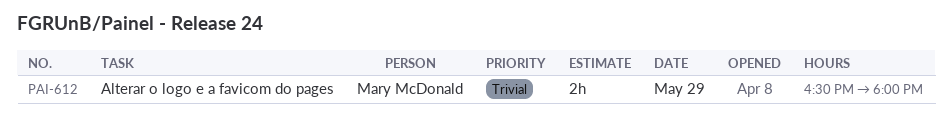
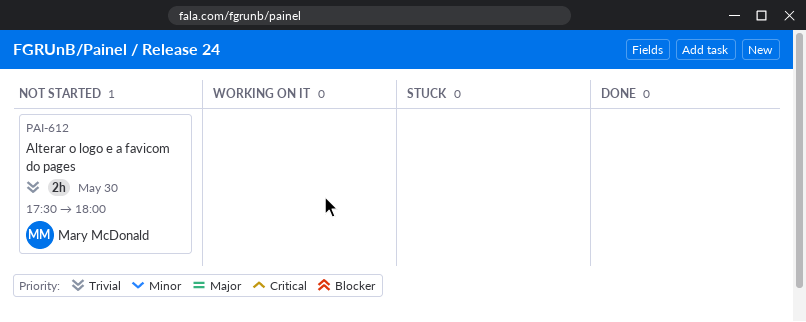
PAI-612, day: May 29 -> May 30
PAI-612, begins: 16:30 -> 17:30

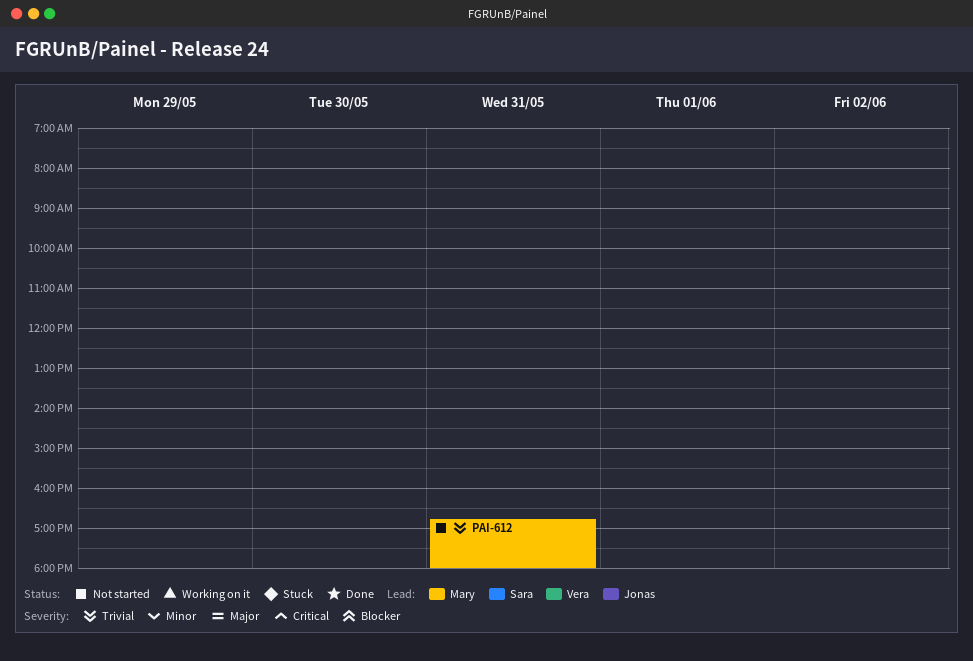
PAI-612, day: May 30 -> May 31
PAI-612, begins: 17:30 -> 16:45

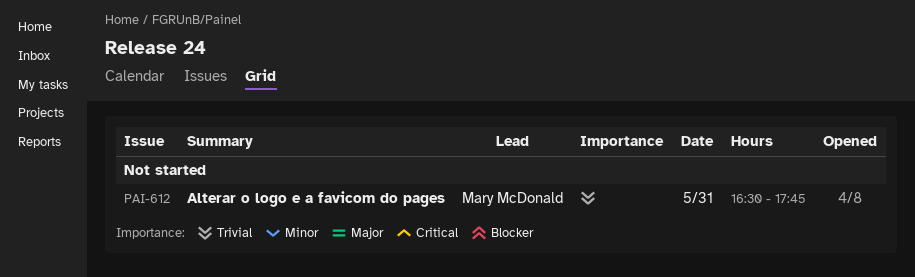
PAI-612, begins: 16:45 -> 16:30
PAI-612, ends: 18:00 -> 17:45

